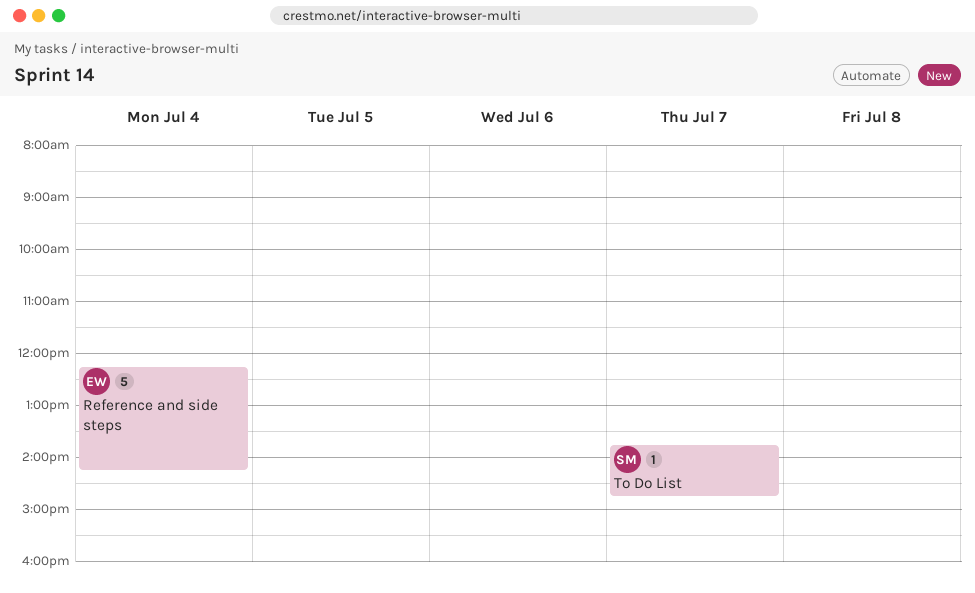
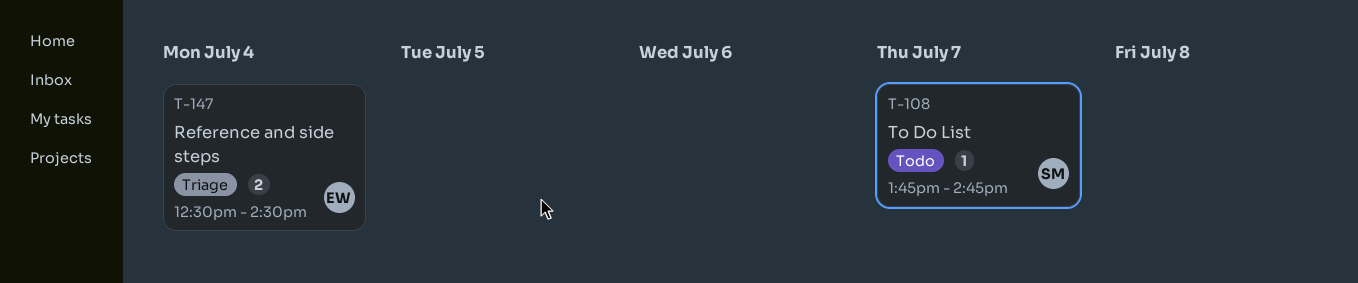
Reference and side steps, estimate: 5 -> 2
Reference and side steps, begins: 12:15 -> 12:30
Reference and side steps, ends: 14:15 -> 14:30

